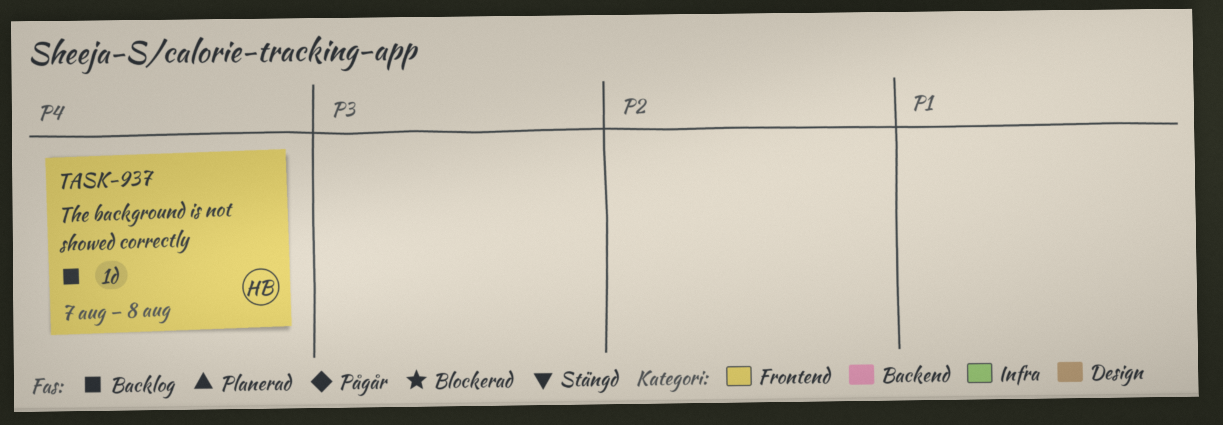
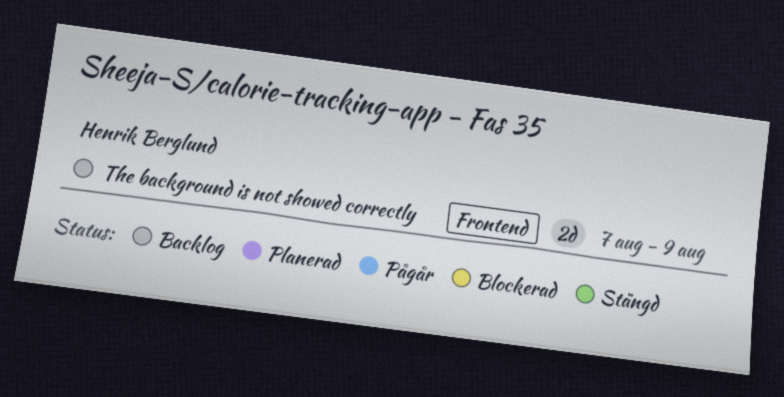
The background is not showed correctly, estimate: 1d -> 2d
The background is not showed correctly, due: Aug 8 -> Aug 9

